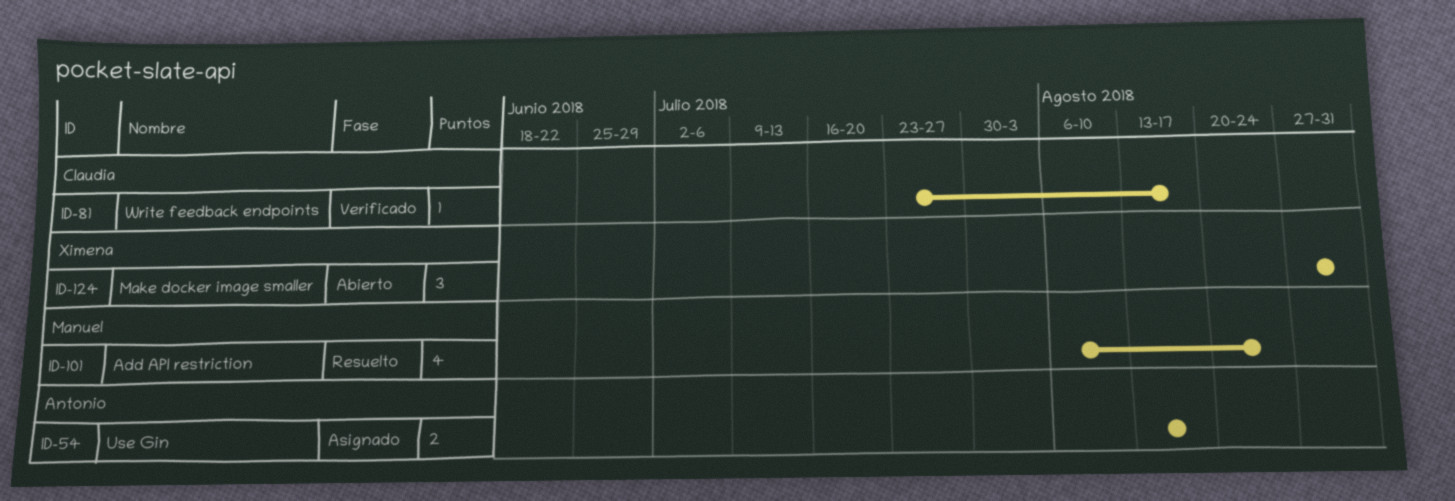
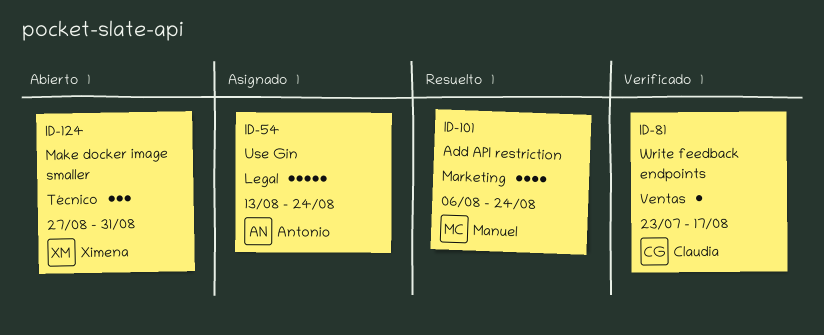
ID-54, estimate: 2 -> 5
ID-54, due: Aug 17 -> Aug 24

